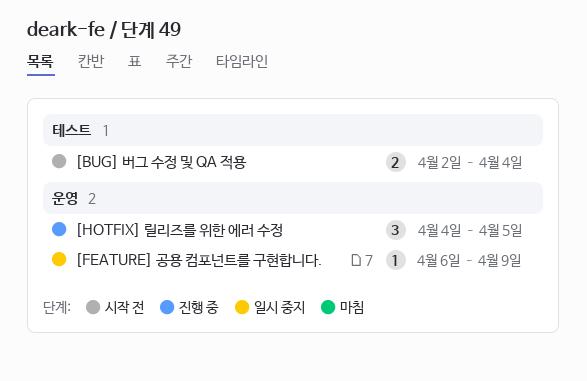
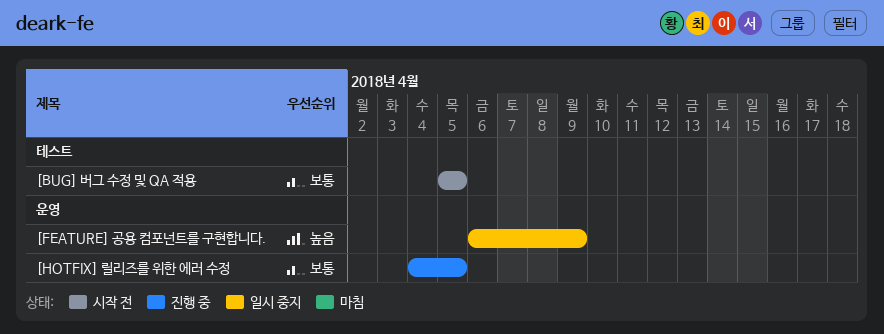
[BUG] 버그 수정 및 QA 적용, start: Apr 2 -> Apr 5
[BUG] 버그 수정 및 QA 적용, due: Apr 4 -> Apr 5

